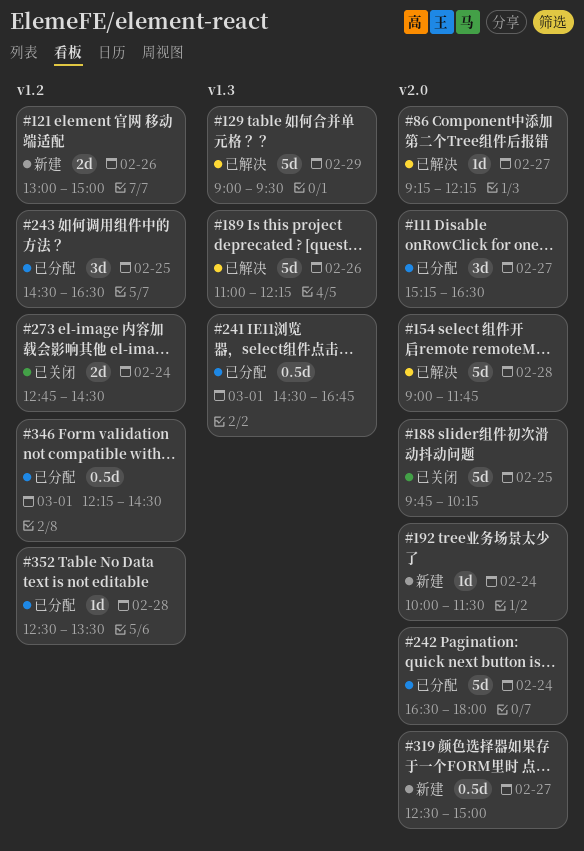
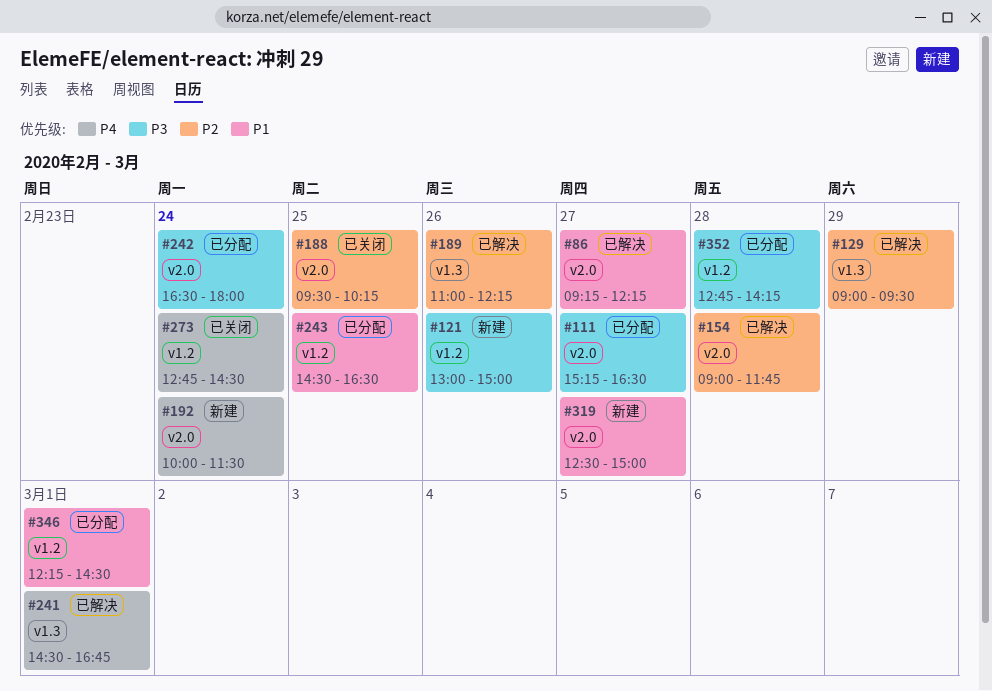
#188, begins: 09:45 -> 09:30
#241, status: 已分配 -> 已解决
#352, begins: 12:30 -> 12:45
#352, ends: 13:30 -> 14:15

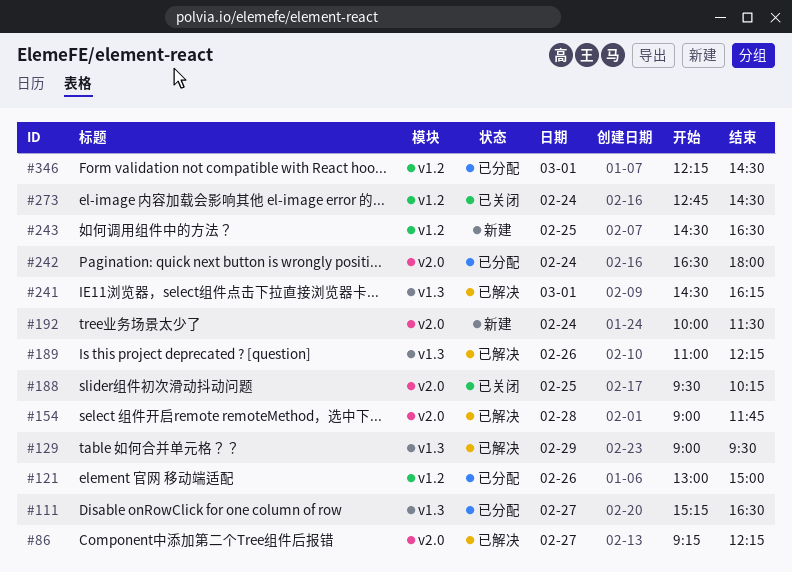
#111, label: v2.0 -> v1.3
#121, status: 新建 -> 已分配
#241, ends: 16:45 -> 16:15
#243, status: 已分配 -> 新建
#319: present -> none
#352: present -> none

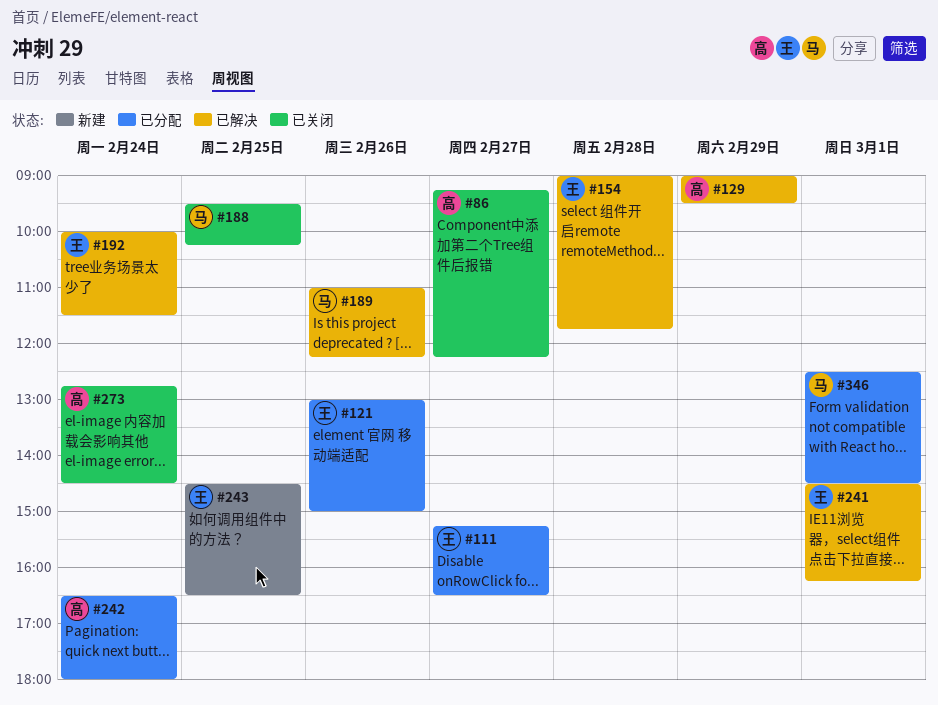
#86, status: 已解决 -> 已关闭
#192, status: 新建 -> 已解决
#346, begins: 12:15 -> 12:30

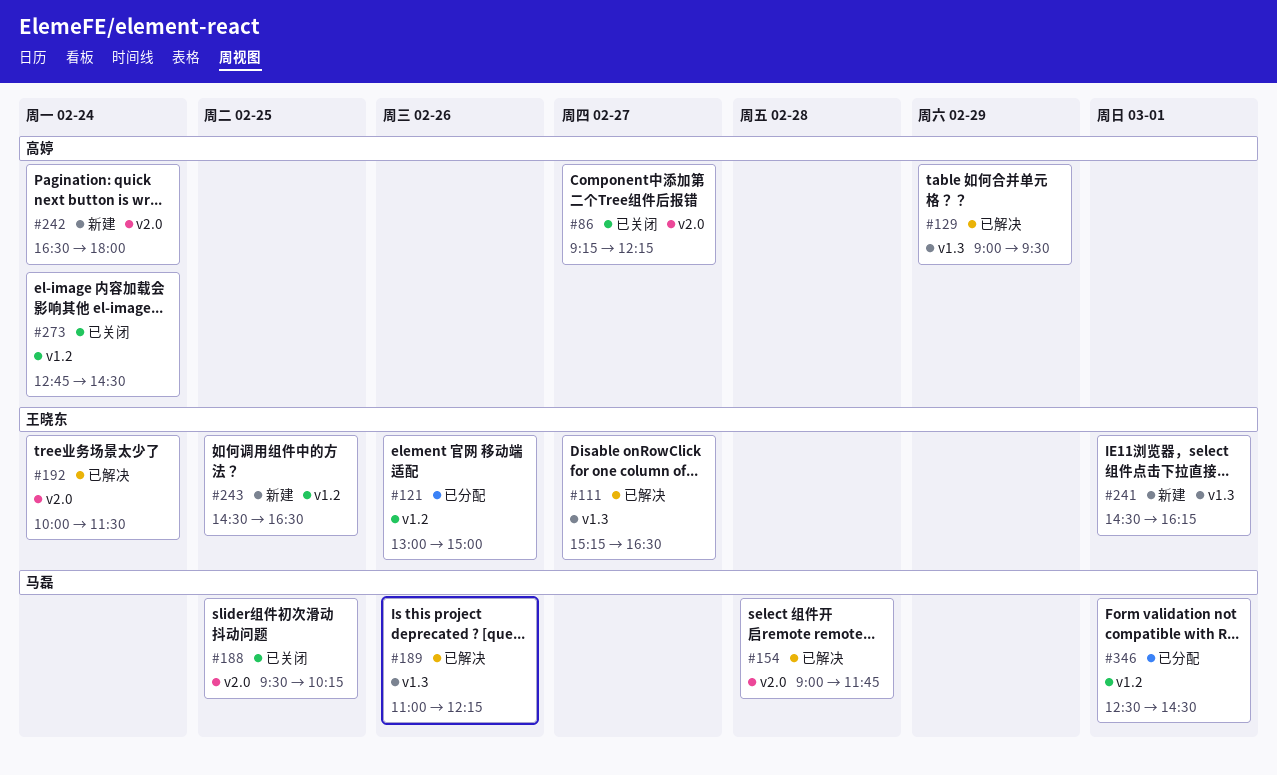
#111, status: 已分配 -> 已解决
#154, owner: 王晓东 -> 马磊
#241, status: 已解决 -> 新建
#242, status: 已分配 -> 新建

